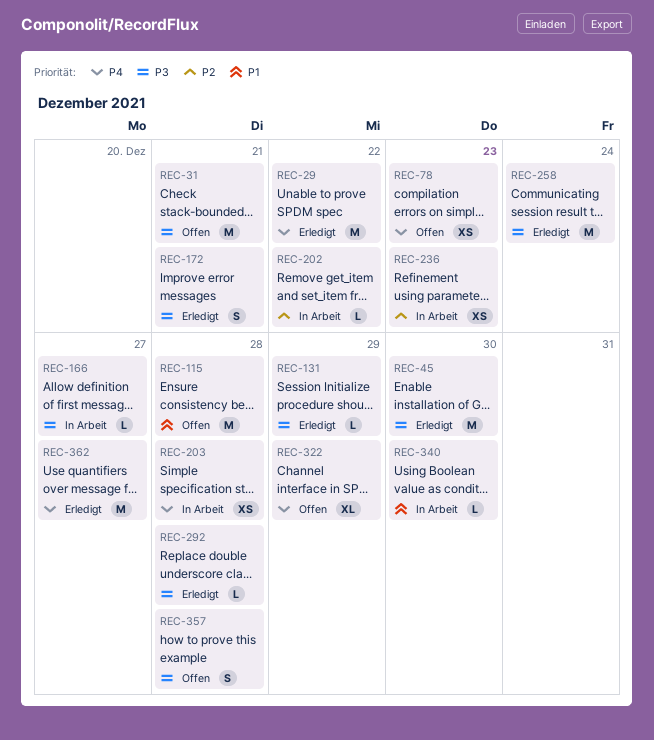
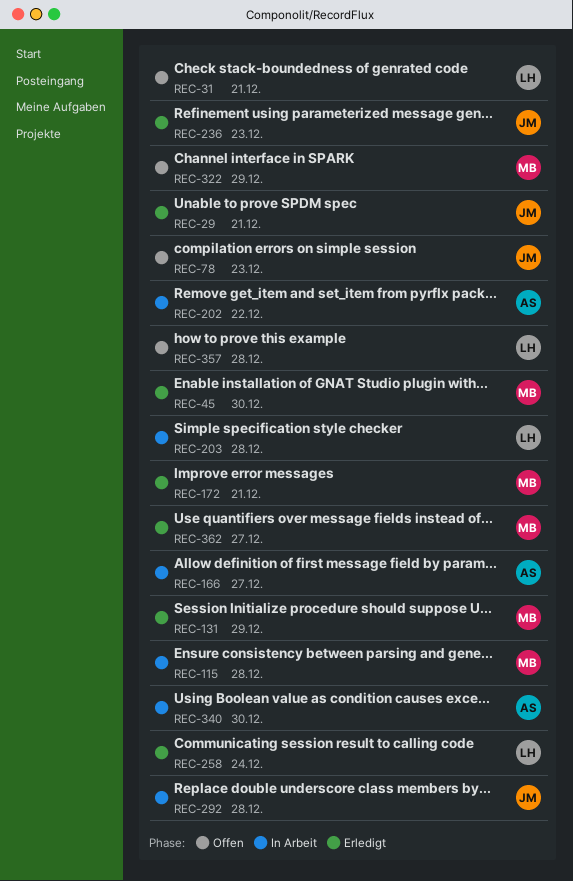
REC-29, due: Dec 22 -> Dec 21
REC-115, status: Offen -> In Arbeit
REC-236, status: In Arbeit -> Erledigt
REC-292, status: Erledigt -> In Arbeit

